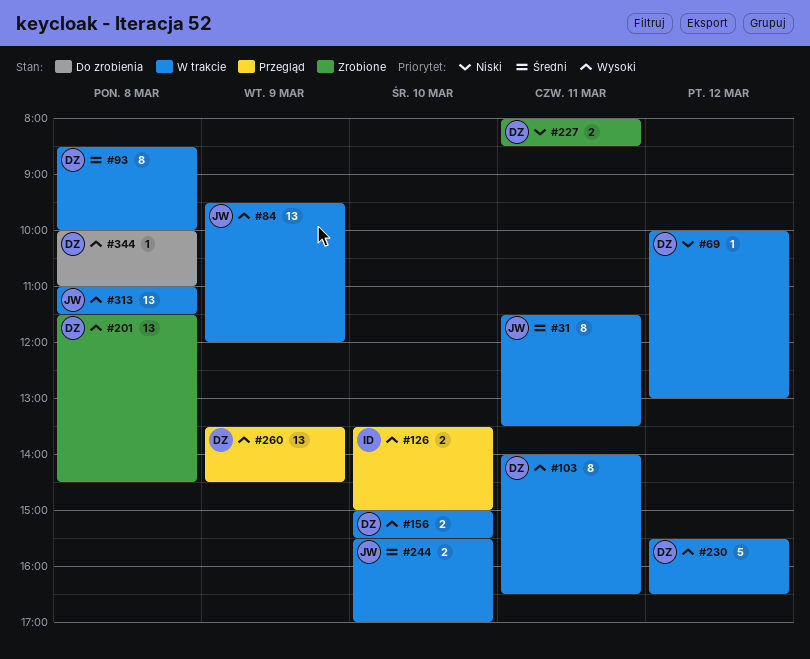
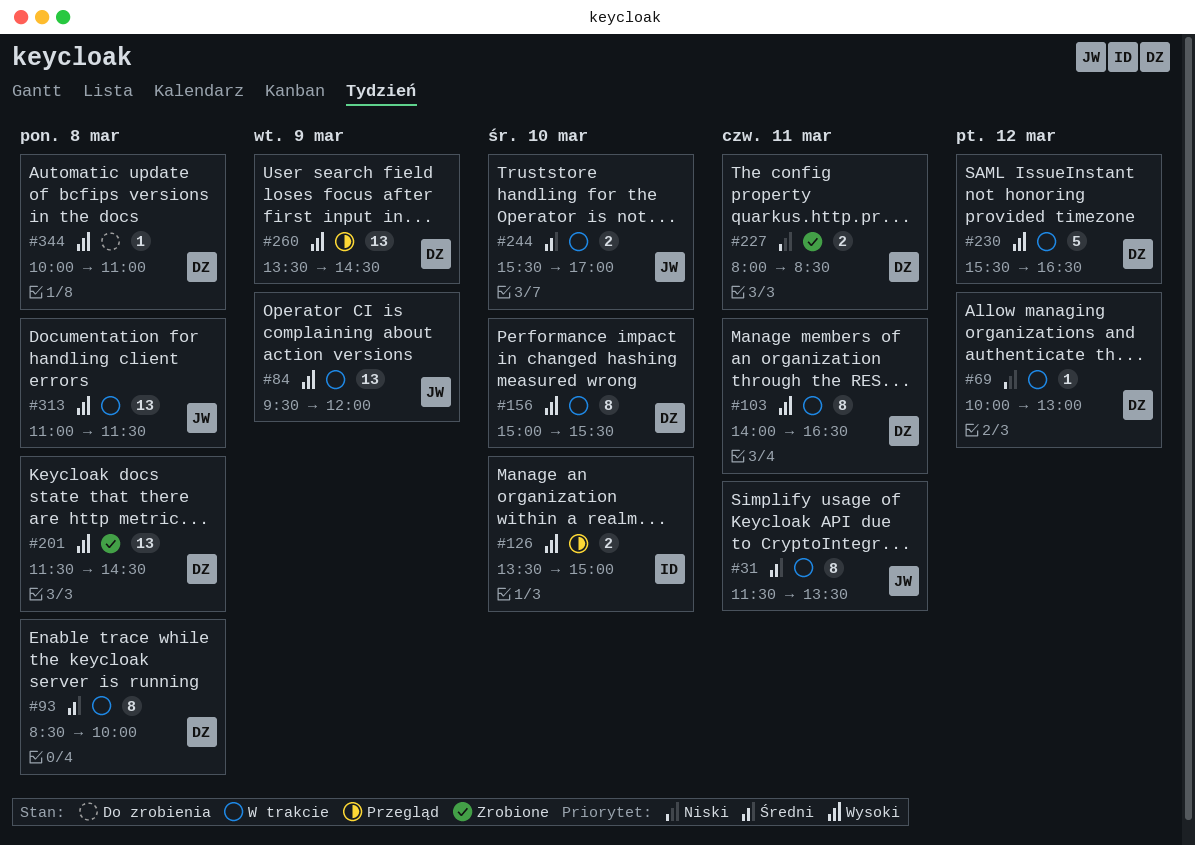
#156, estimate: 2 -> 8

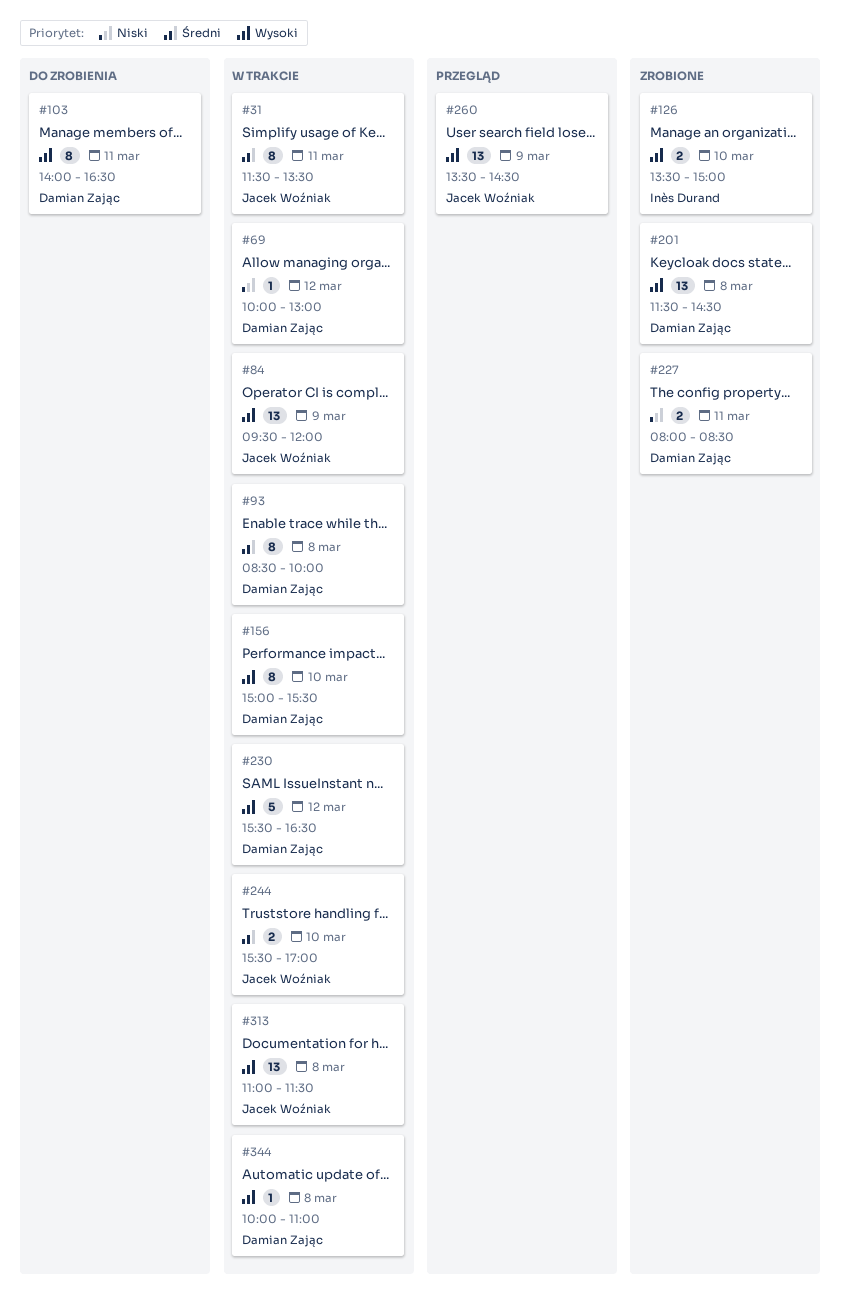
#103, status: W trakcie -> Do zrobienia
#126, status: Przegląd -> Zrobione
#260, owner: Damian Zając -> Jacek Woźniak
#344, status: Do zrobienia -> W trakcie

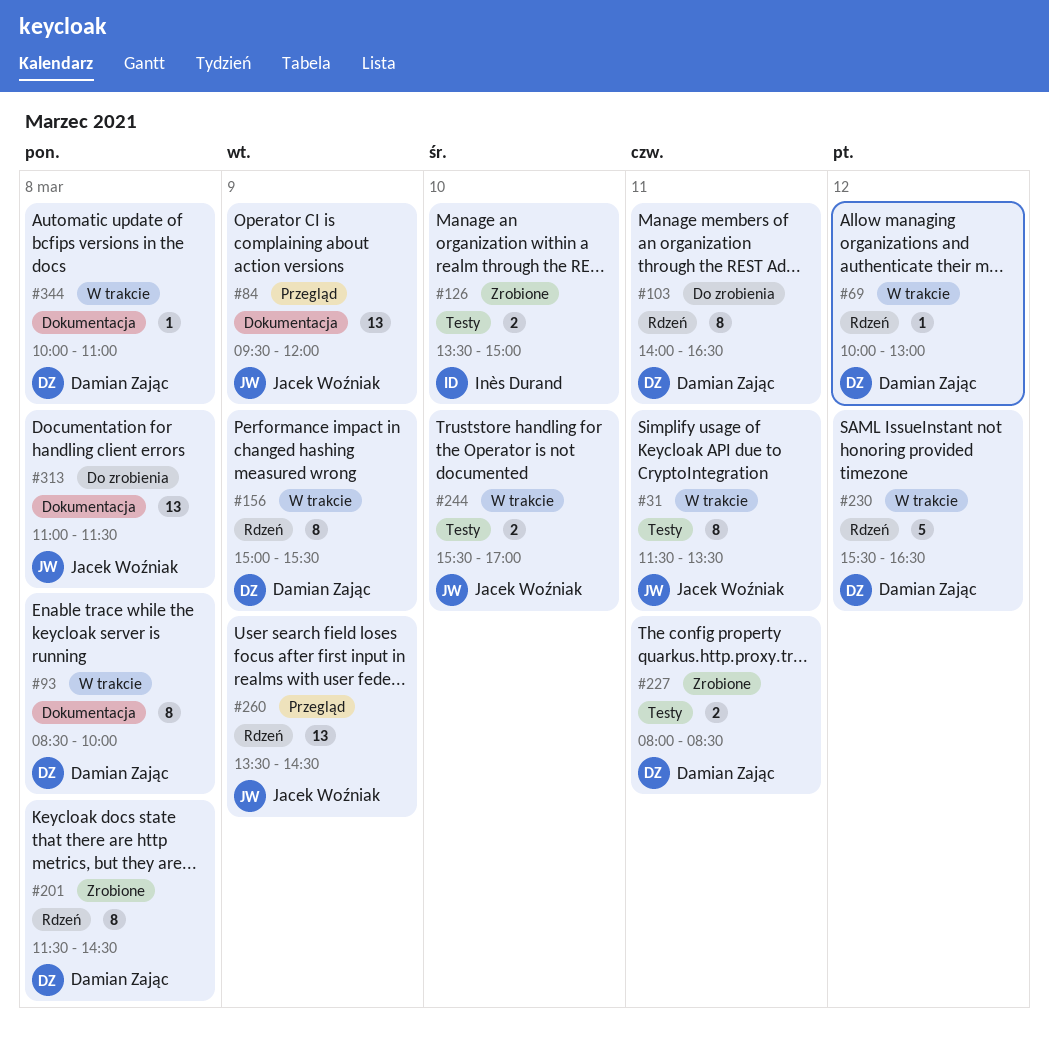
#84, status: W trakcie -> Przegląd
#156, day: Mar 10 -> Mar 9
#201, estimate: 13 -> 8
#313, status: W trakcie -> Do zrobienia

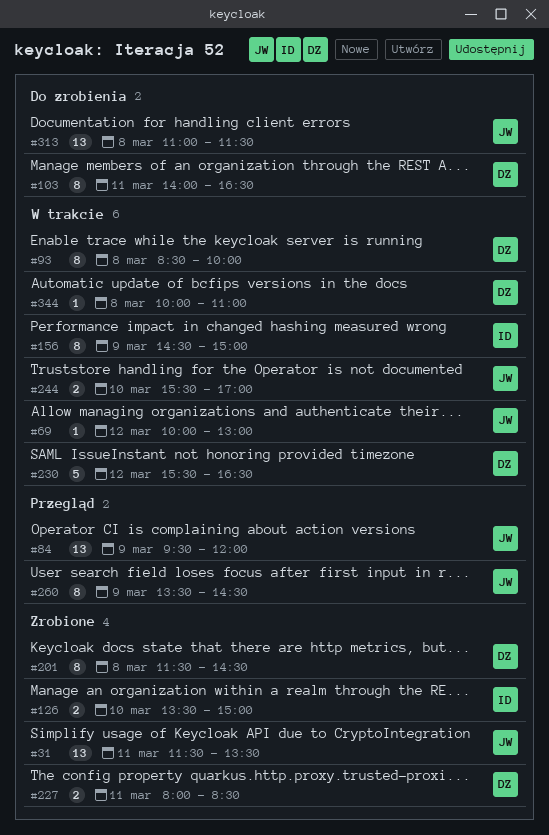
#31, status: W trakcie -> Zrobione
#31, estimate: 8 -> 13
#69, owner: Damian Zając -> Jacek Woźniak
#156, owner: Damian Zając -> Inès Durand
#156, begins: 15:00 -> 14:30
#156, ends: 15:30 -> 15:00
#260, estimate: 13 -> 8

